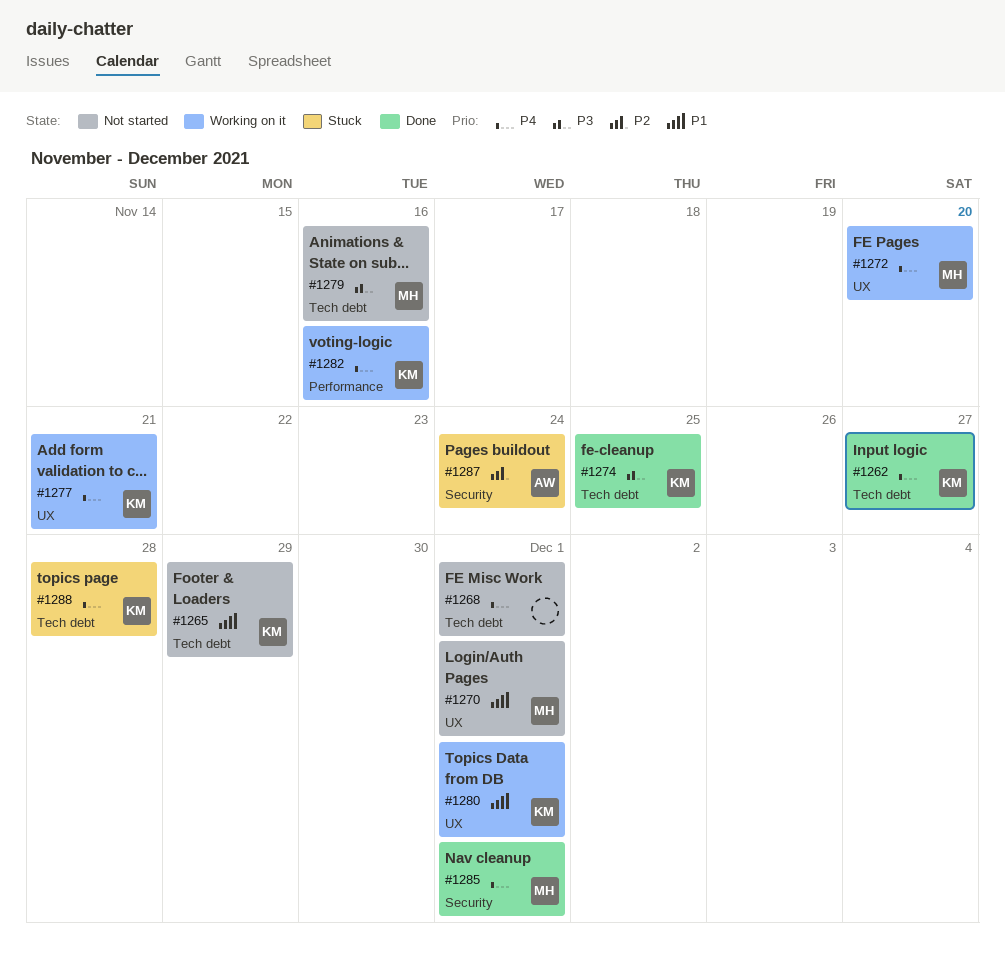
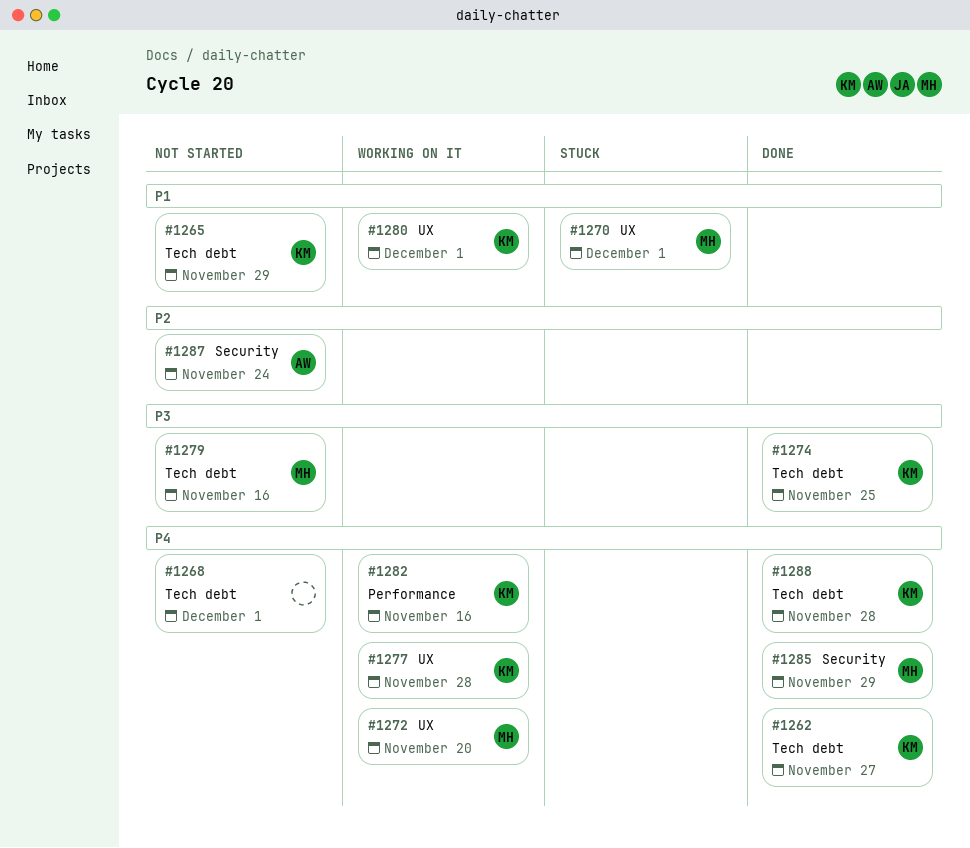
#1270, status: Not started -> Stuck
#1277, due: Nov 21 -> Nov 28
#1285, due: Dec 1 -> Nov 29
#1287, status: Stuck -> Not started
#1288, status: Stuck -> Done

